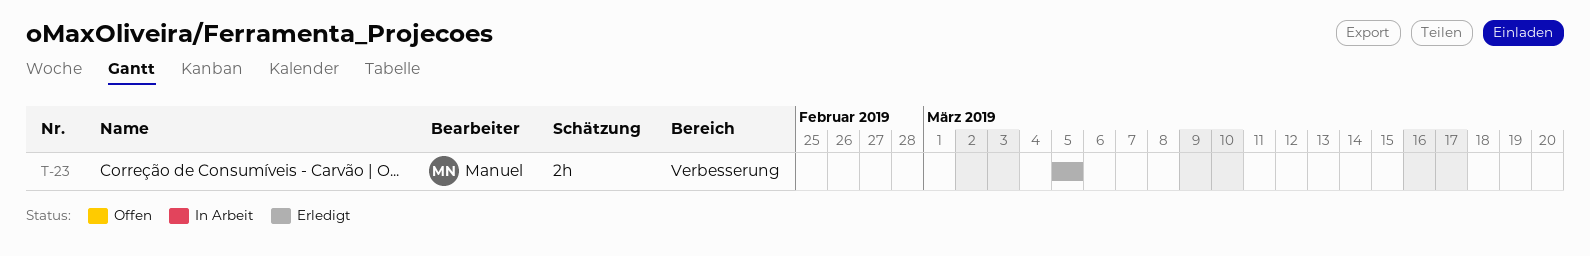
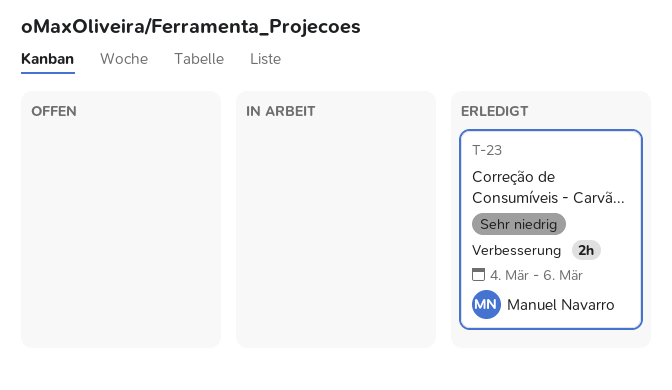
T-23, start: Mar 5 -> Mar 4
T-23, due: Mar 5 -> Mar 6

